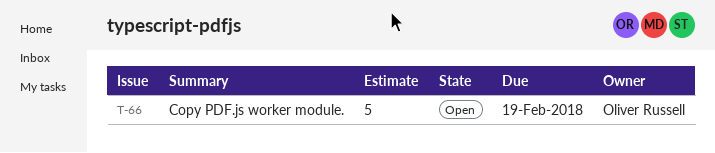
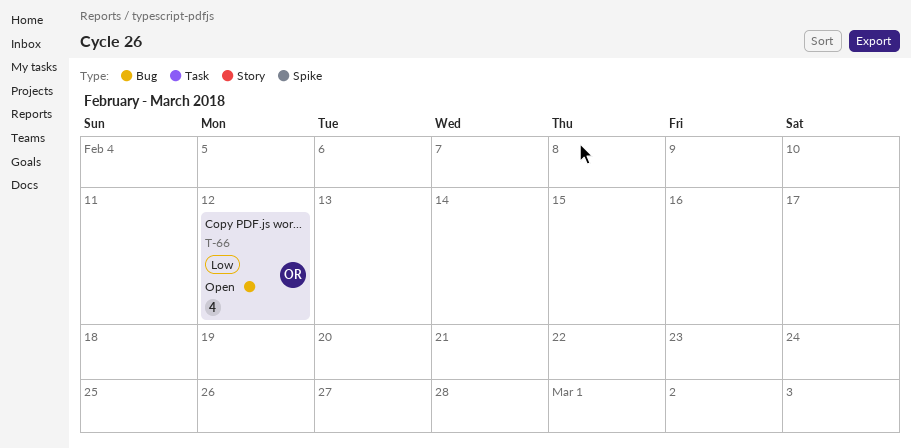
T-66, estimate: 5 -> 4
T-66, due: Feb 19 -> Feb 12

